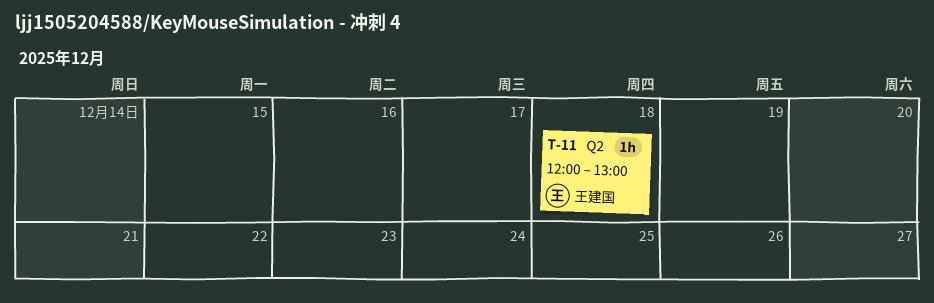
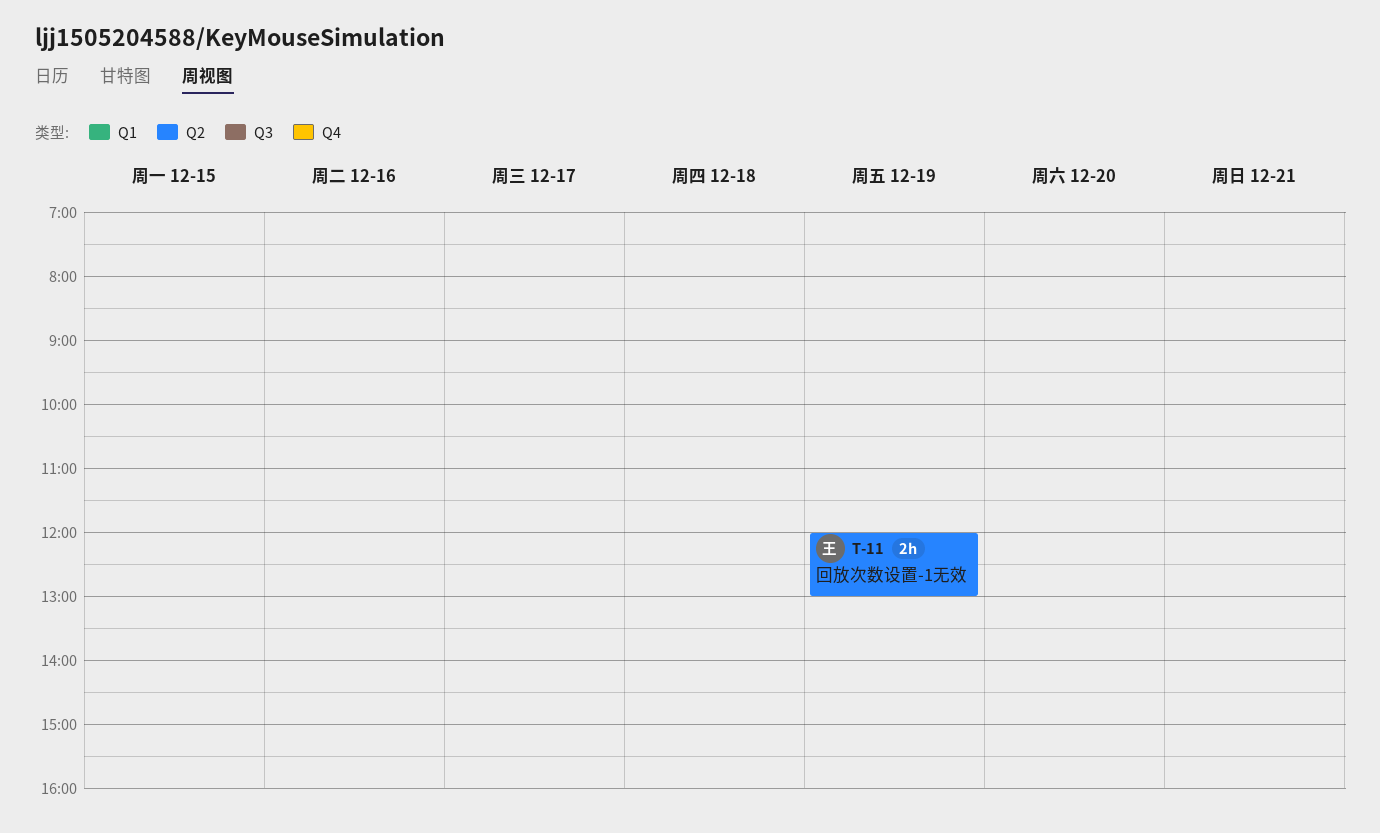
T-11, estimate: 1h -> 2h
T-11, day: Dec 18 -> Dec 19

